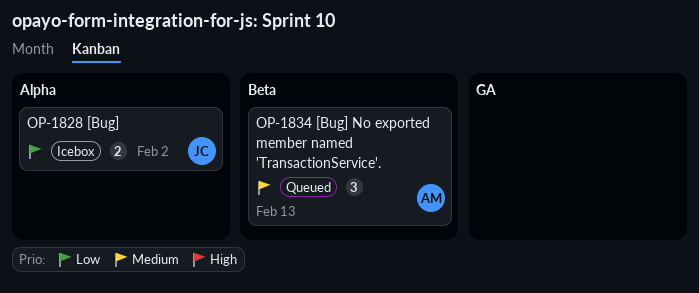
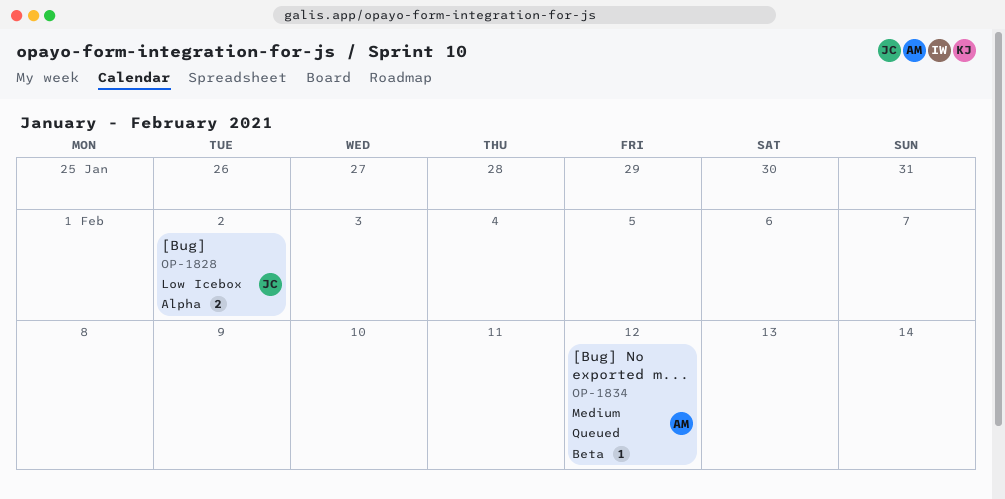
OP-1834, estimate: 3 -> 1
OP-1834, due: Feb 13 -> Feb 12

